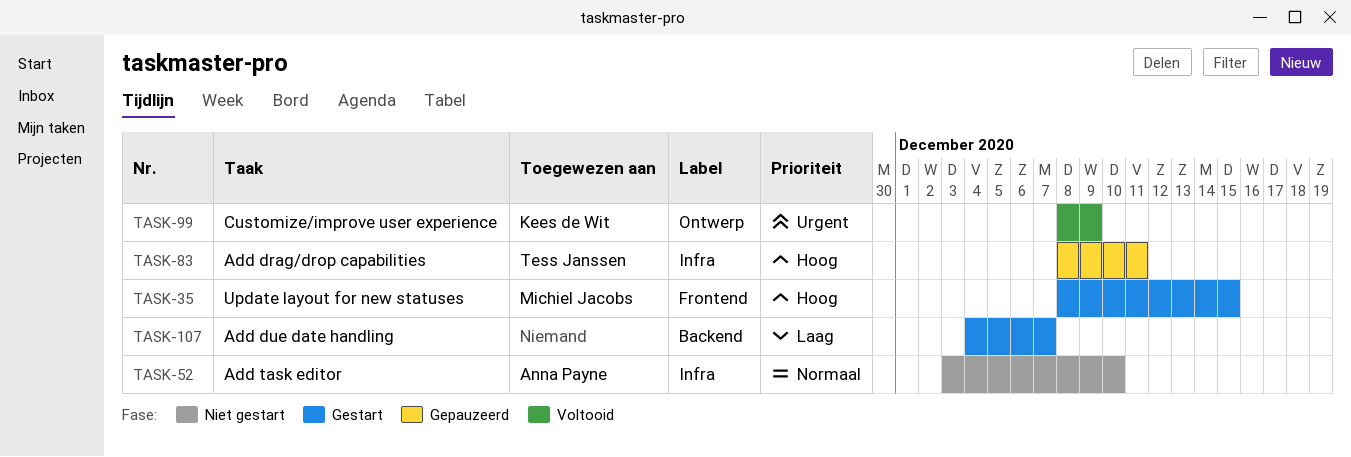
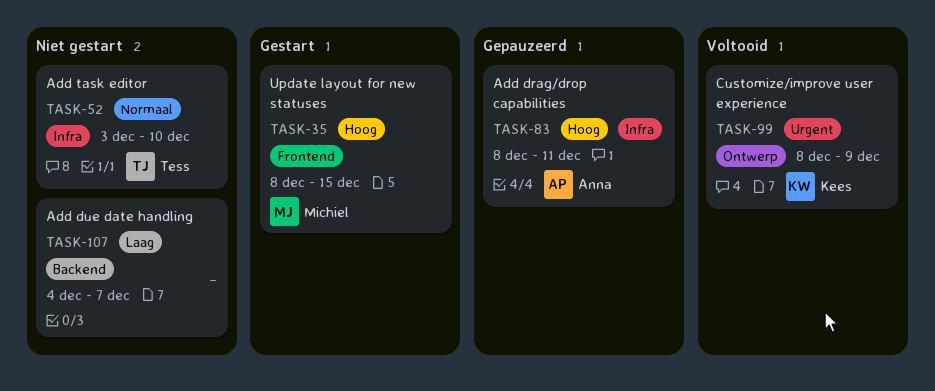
TASK-52, owner: Anna Payne -> Tess Janssen
TASK-83, owner: Tess Janssen -> Anna Payne
TASK-107, status: Gestart -> Niet gestart

